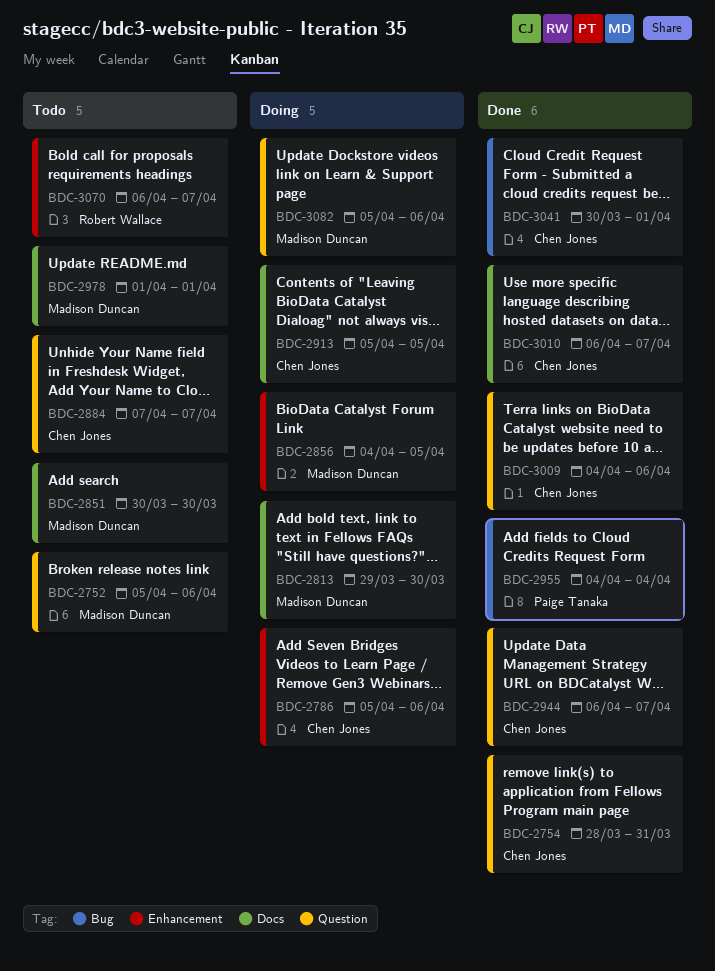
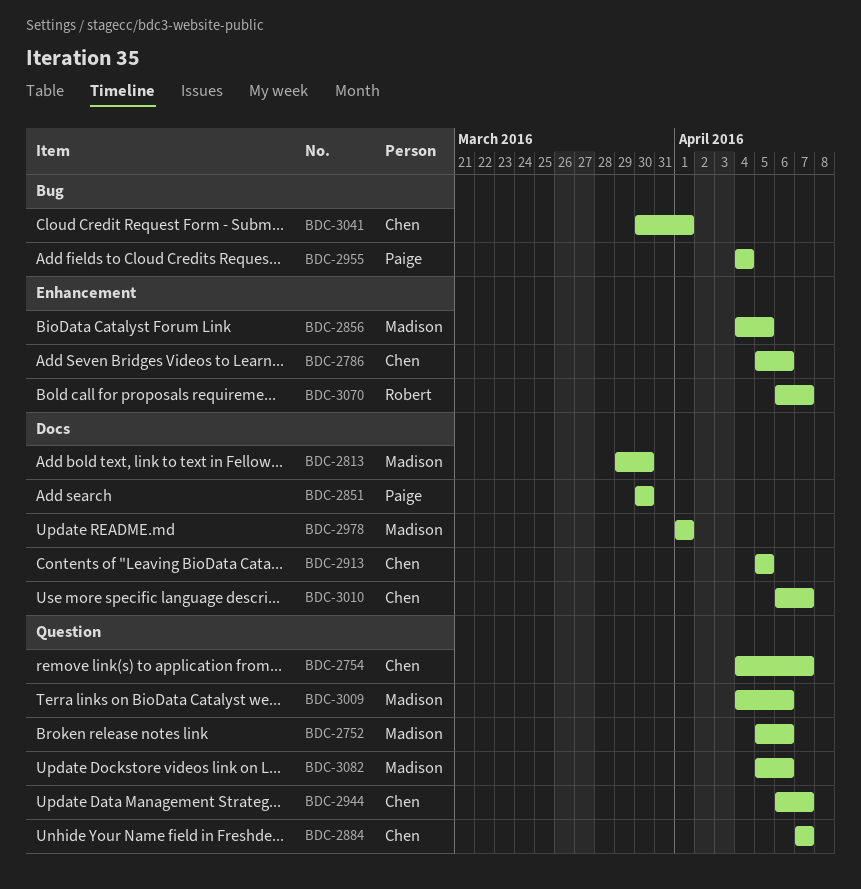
BDC-2754, start: Mar 28 -> Apr 4
BDC-2754, due: Mar 31 -> Apr 7
BDC-2851, owner: Madison Duncan -> Paige Tanaka
BDC-3009, owner: Chen Jones -> Madison Duncan

